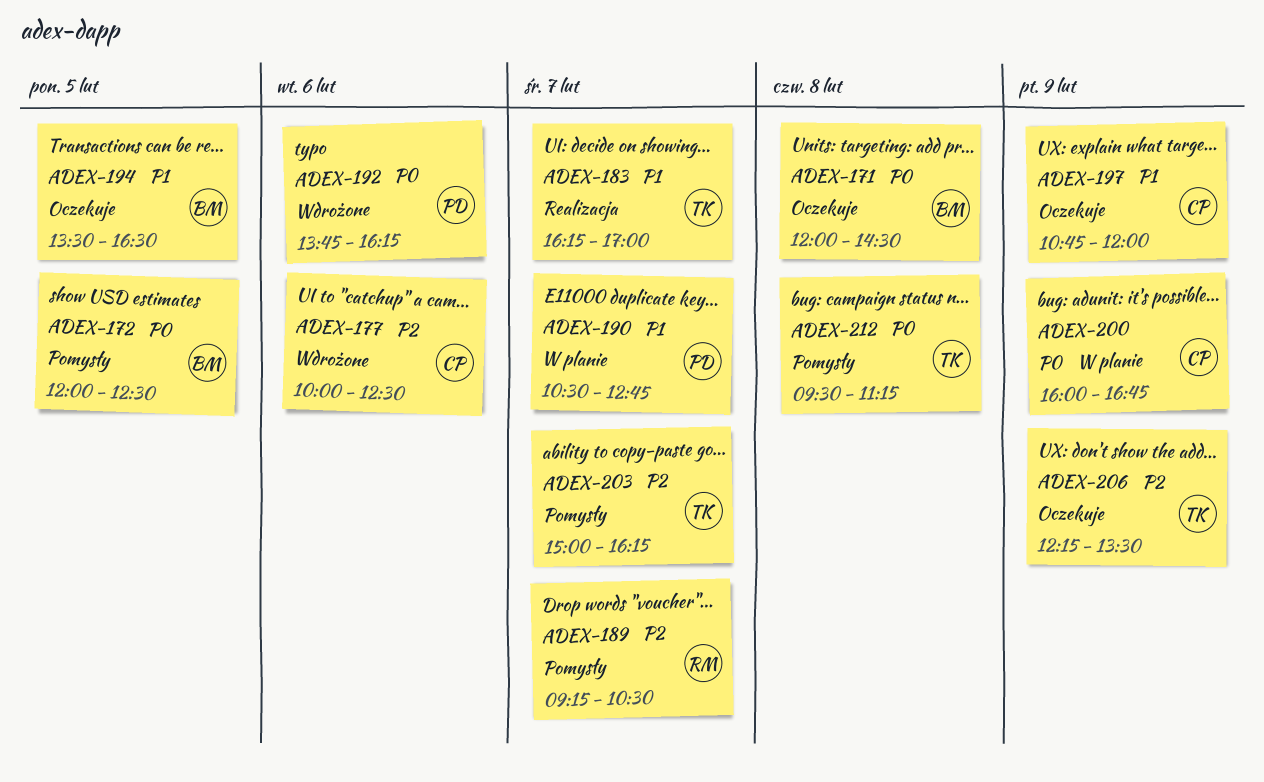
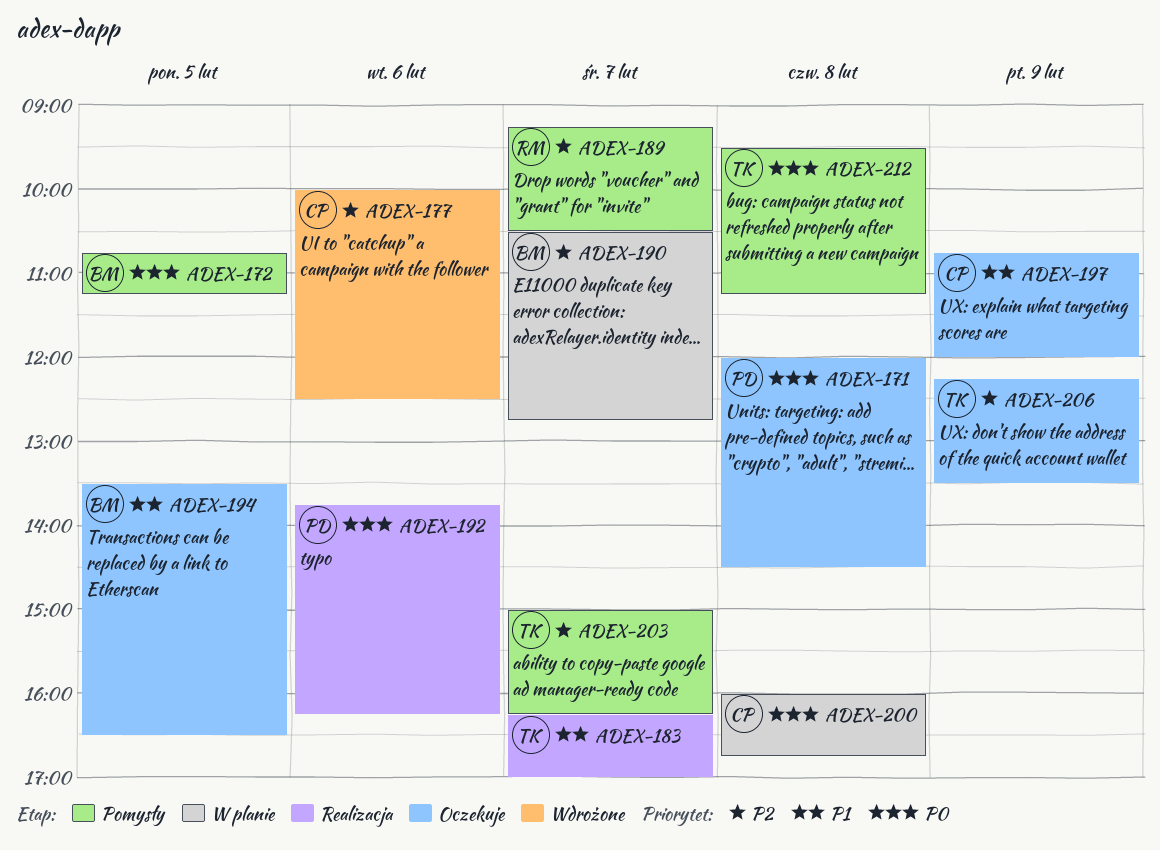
ADEX-171, owner: BM -> PD
ADEX-172, begins: 12:00 -> 10:45
ADEX-172, ends: 12:30 -> 11:15
ADEX-190, owner: PD -> BM
ADEX-190, priority: P1 -> P2
ADEX-192, status: Wdrożone -> Realizacja
ADEX-200, day: Feb 9 -> Feb 8

